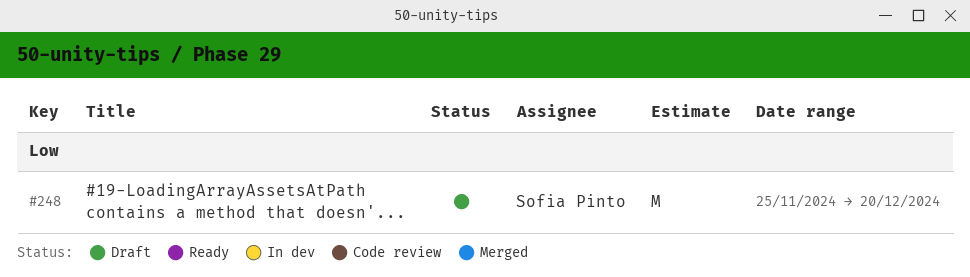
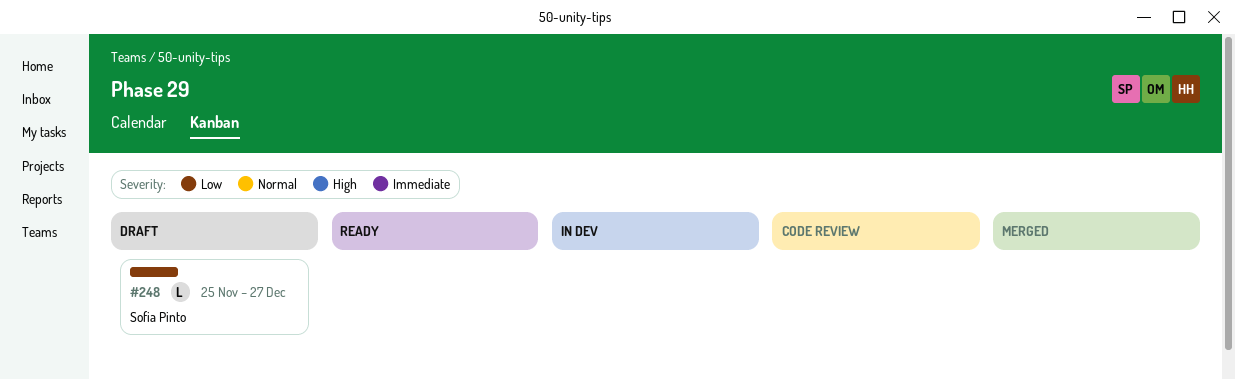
#248, estimate: M -> L
#248, due: Dec 20 -> Dec 27

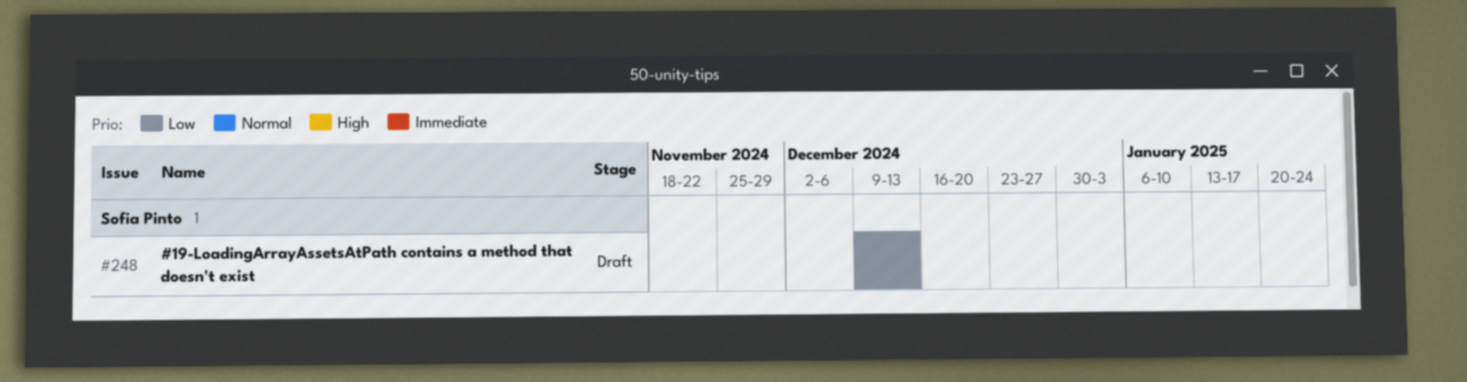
#248, start: Nov 25 -> Dec 9
#248, due: Dec 27 -> Dec 13

